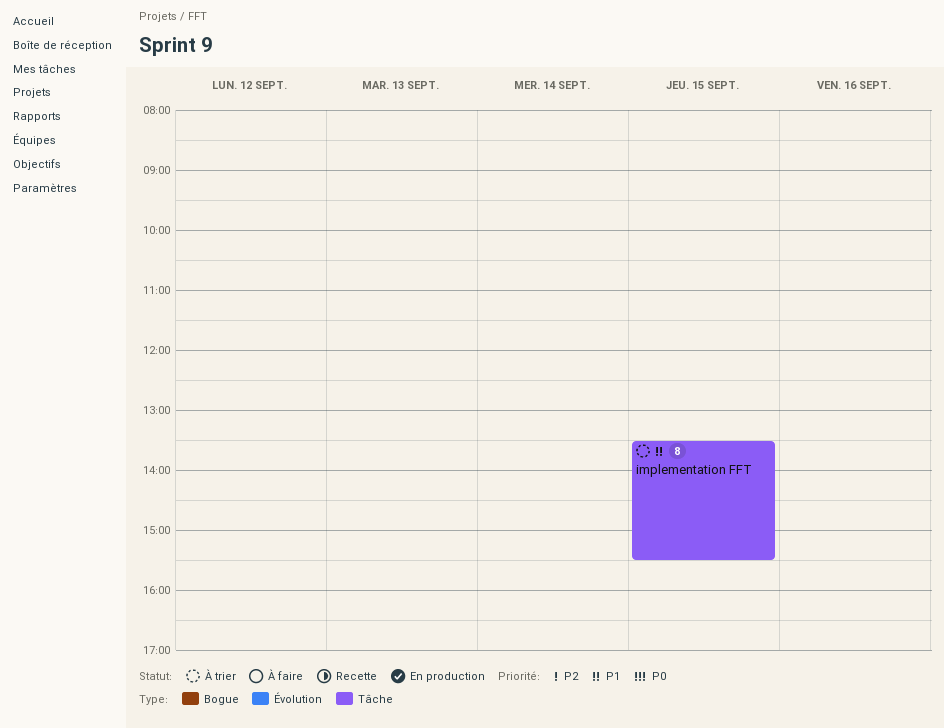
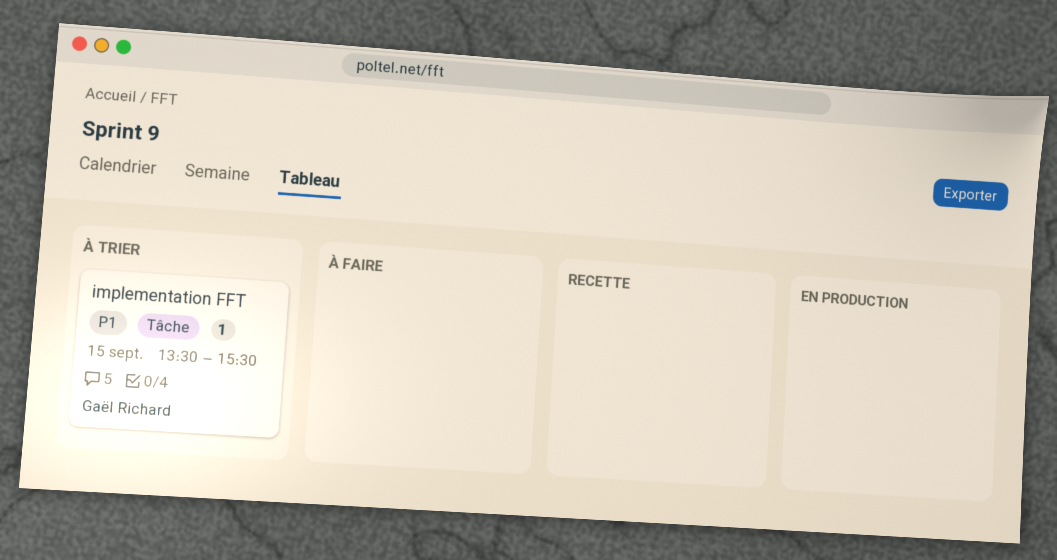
implementation FFT, estimate: 8 -> 1

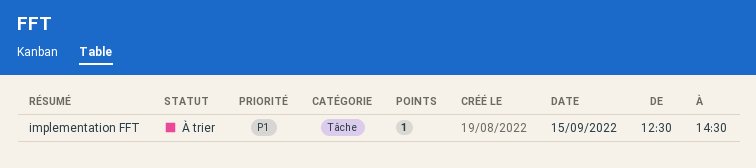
implementation FFT, begins: 13:30 -> 12:30
implementation FFT, ends: 15:30 -> 14:30

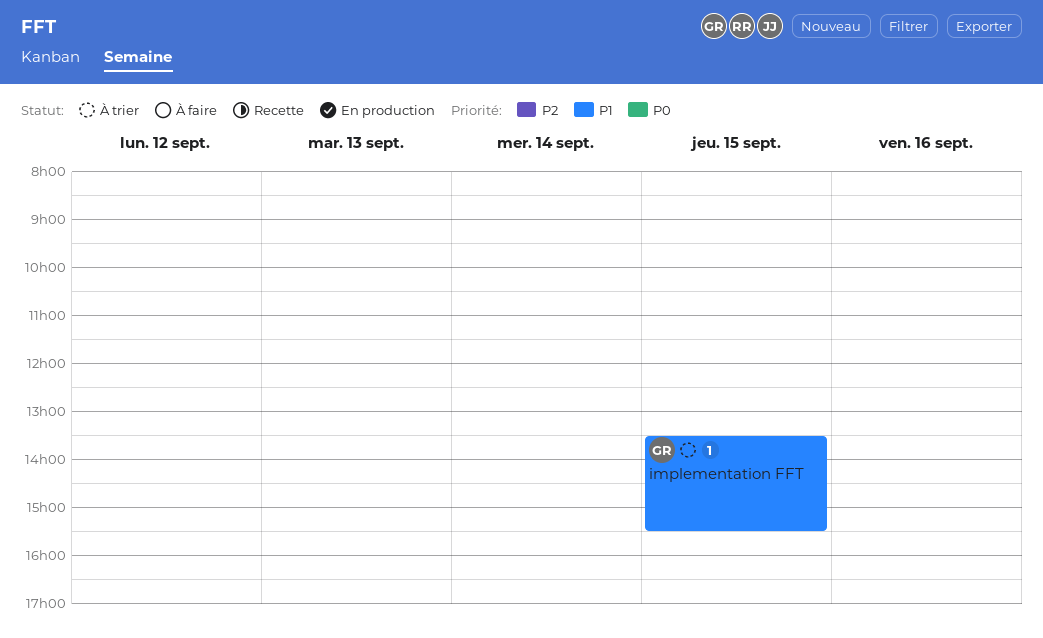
implementation FFT, begins: 12:30 -> 13:30
implementation FFT, ends: 14:30 -> 15:30

